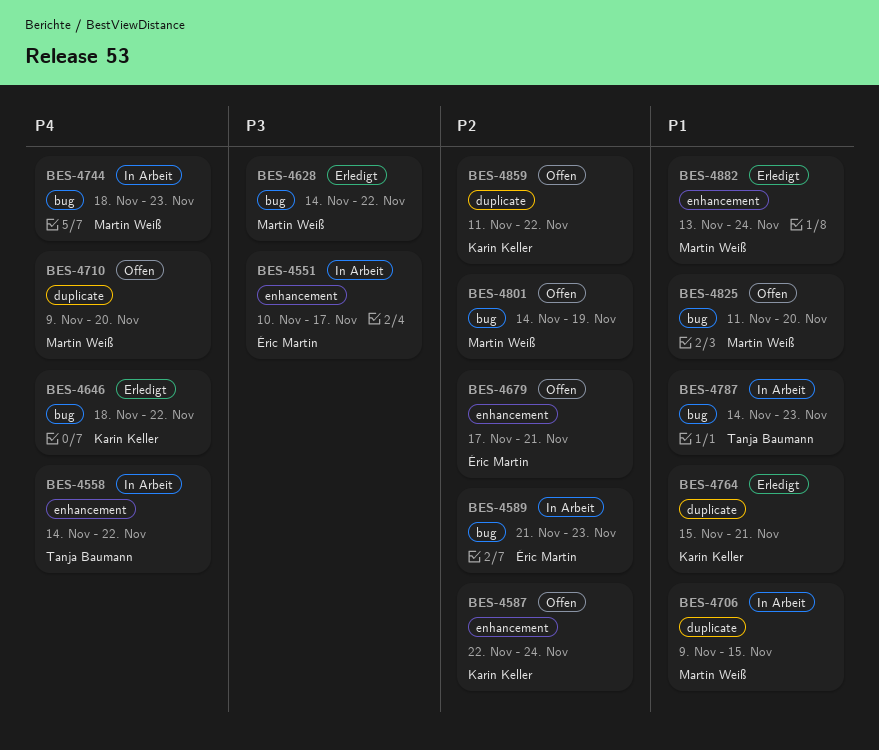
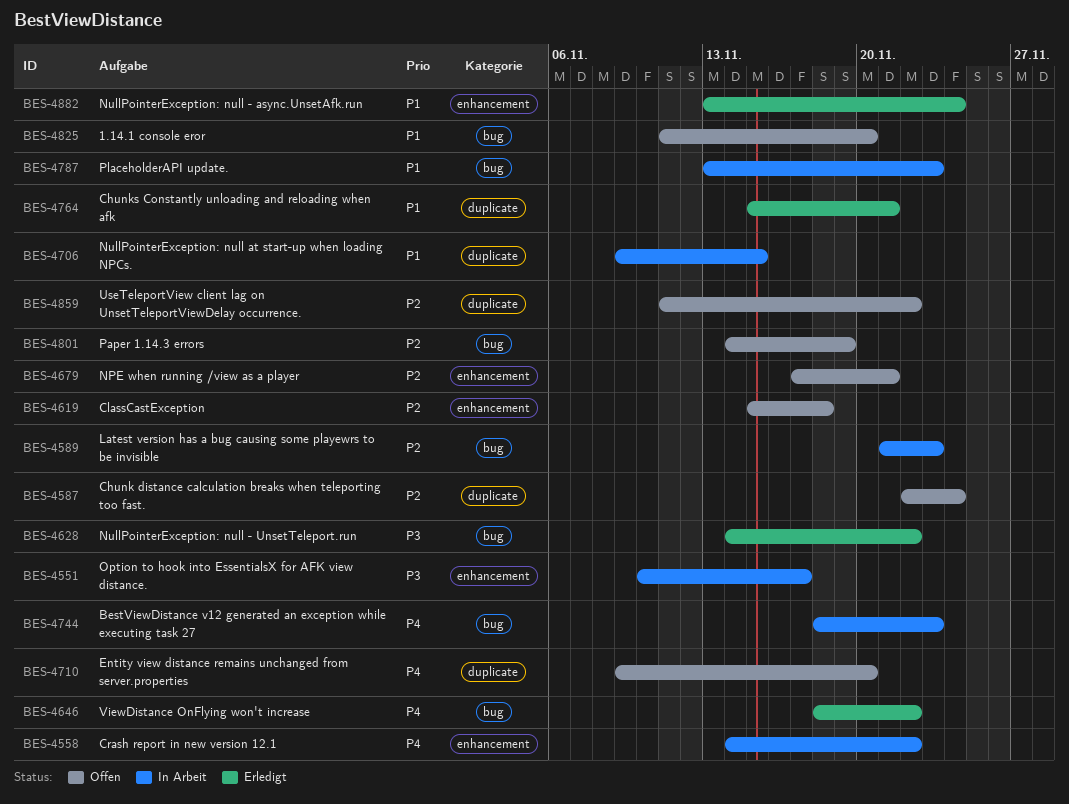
BES-4587, label: enhancement -> duplicate
BES-4619: none -> present
BES-4787, start: Nov 14 -> Nov 13

